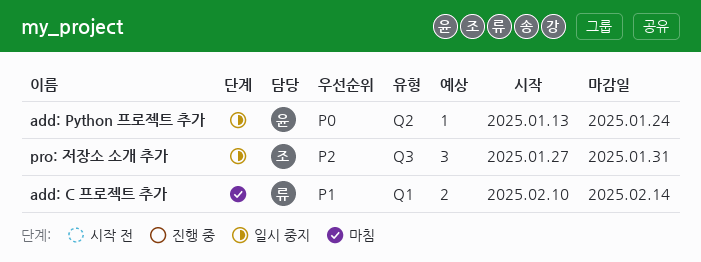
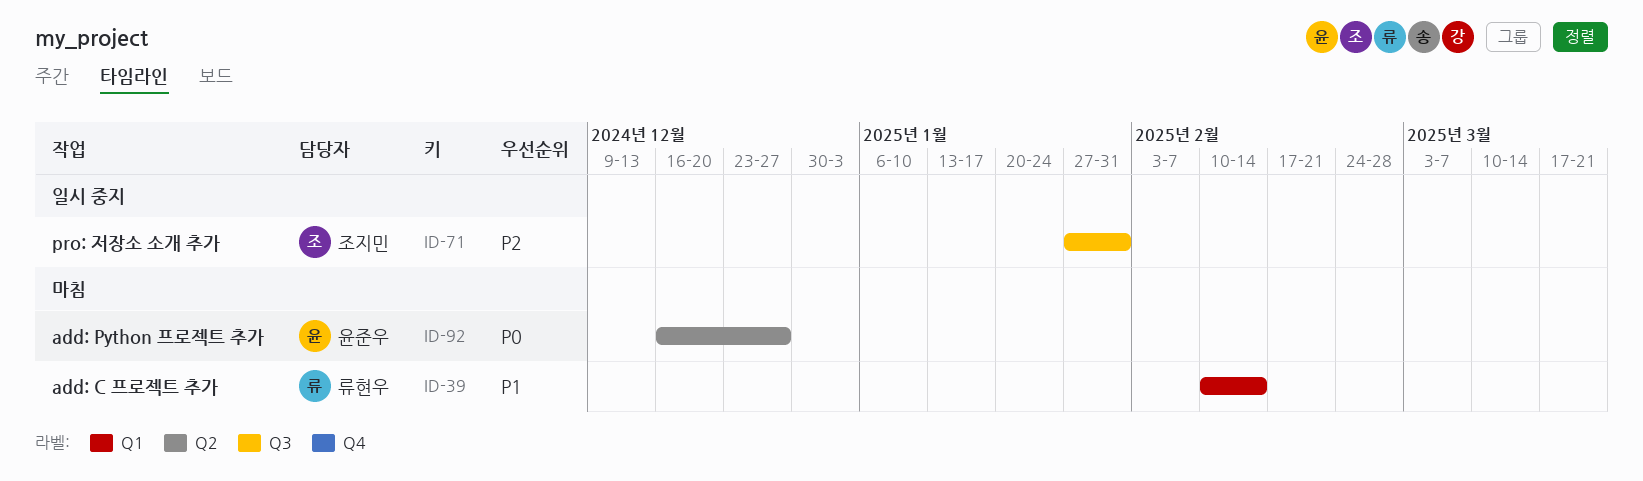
add: Python 프로젝트 추가, status: 일시 중지 -> 마침
add: Python 프로젝트 추가, start: Jan 13 -> Dec 16
add: Python 프로젝트 추가, due: Jan 24 -> Dec 27

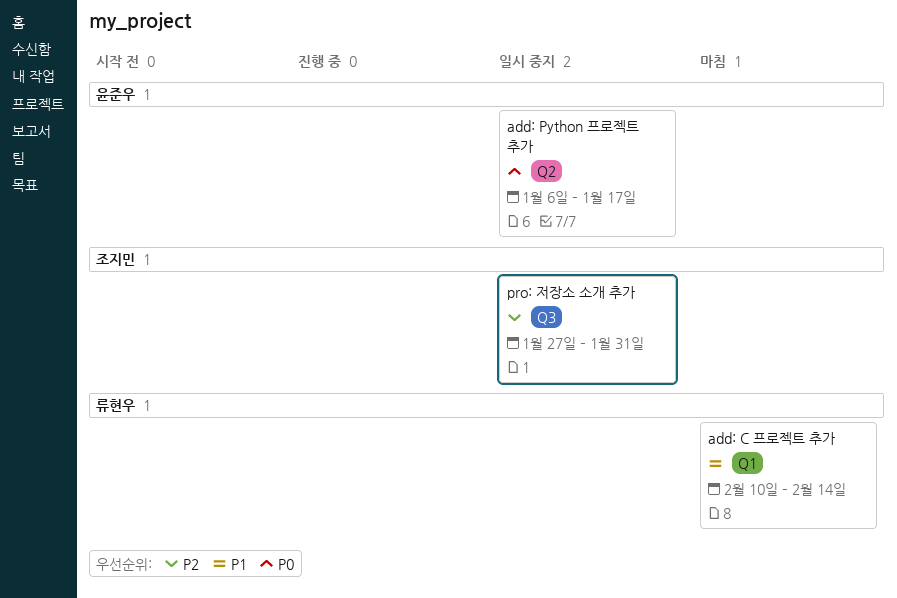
add: Python 프로젝트 추가, status: 마침 -> 일시 중지
add: Python 프로젝트 추가, start: Dec 16 -> Jan 6
add: Python 프로젝트 추가, due: Dec 27 -> Jan 17

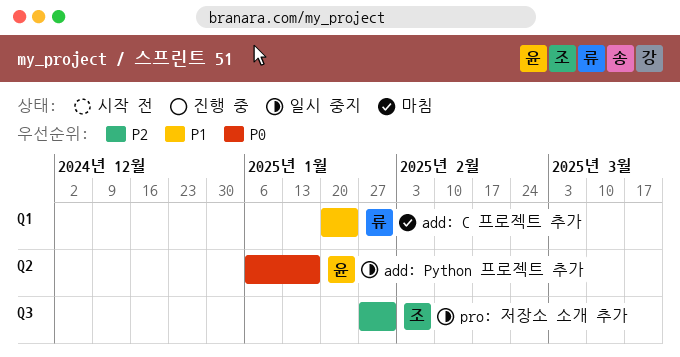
add: C 프로젝트 추가, start: Feb 10 -> Jan 20
add: C 프로젝트 추가, due: Feb 14 -> Jan 24

